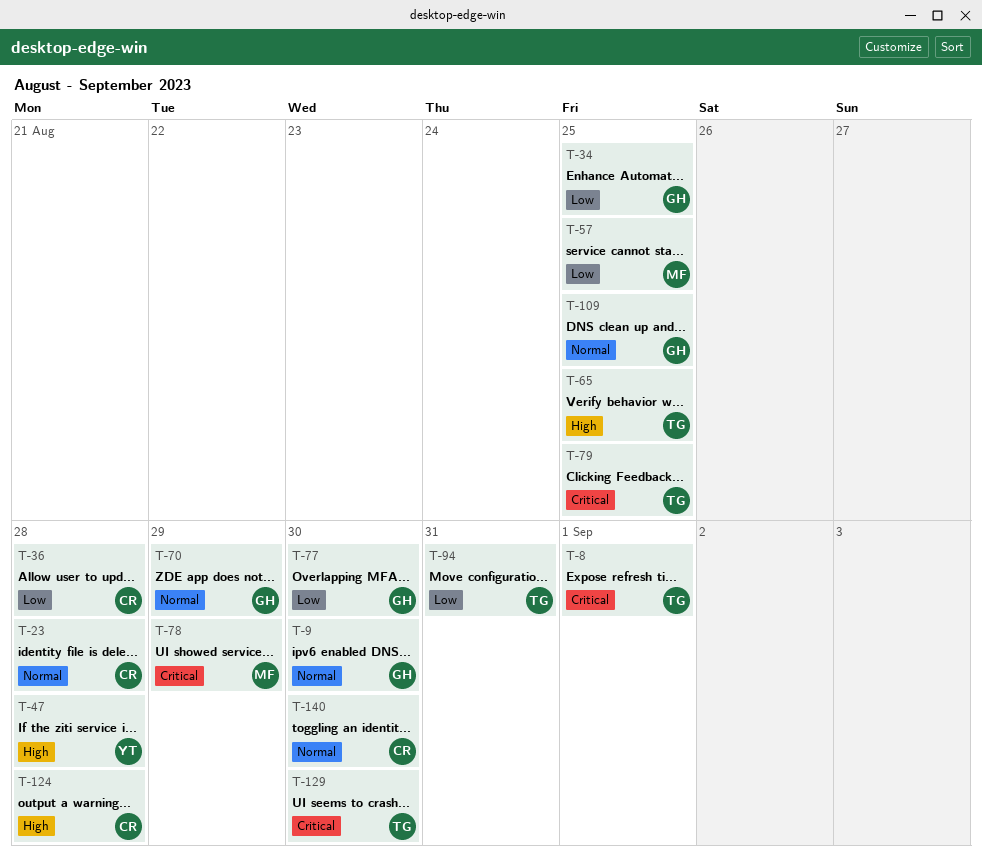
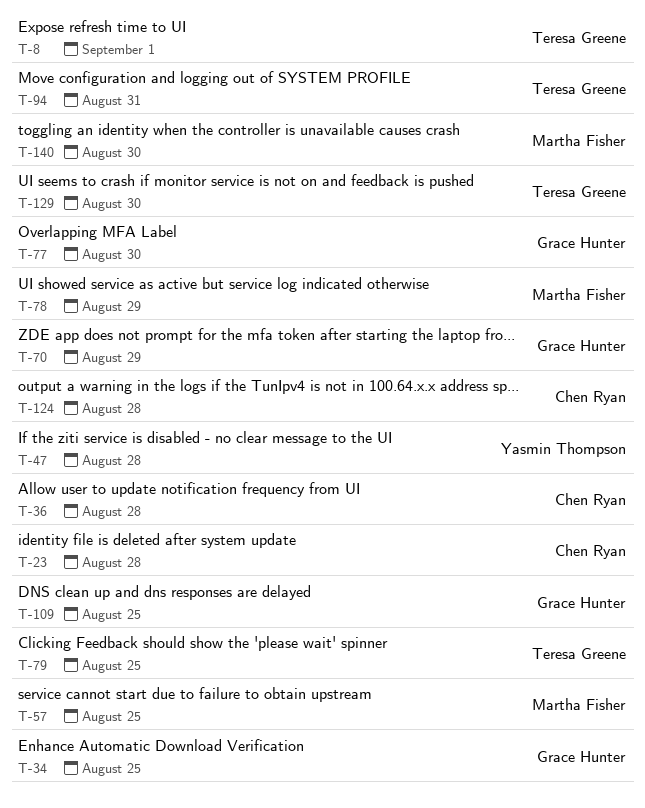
T-9: present -> none
T-65: present -> none
T-140, owner: Chen Ryan -> Martha Fisher

